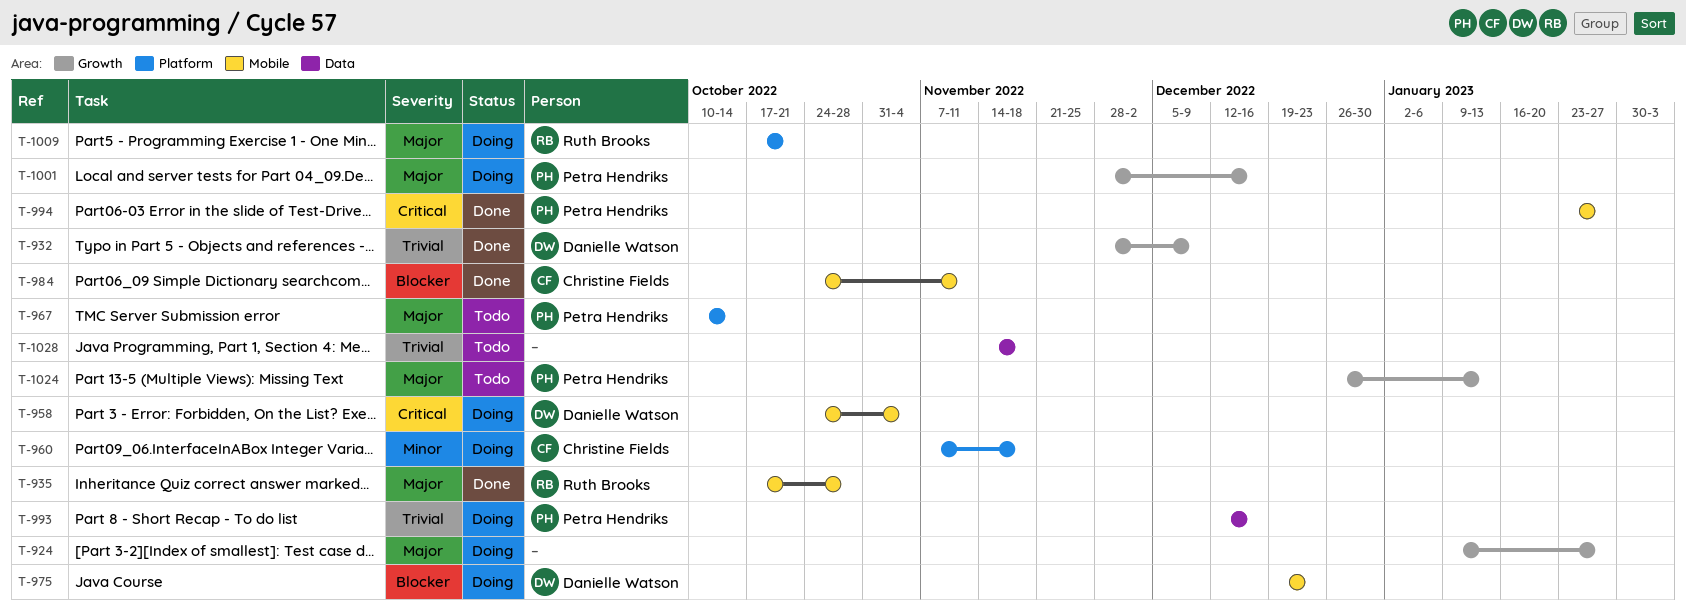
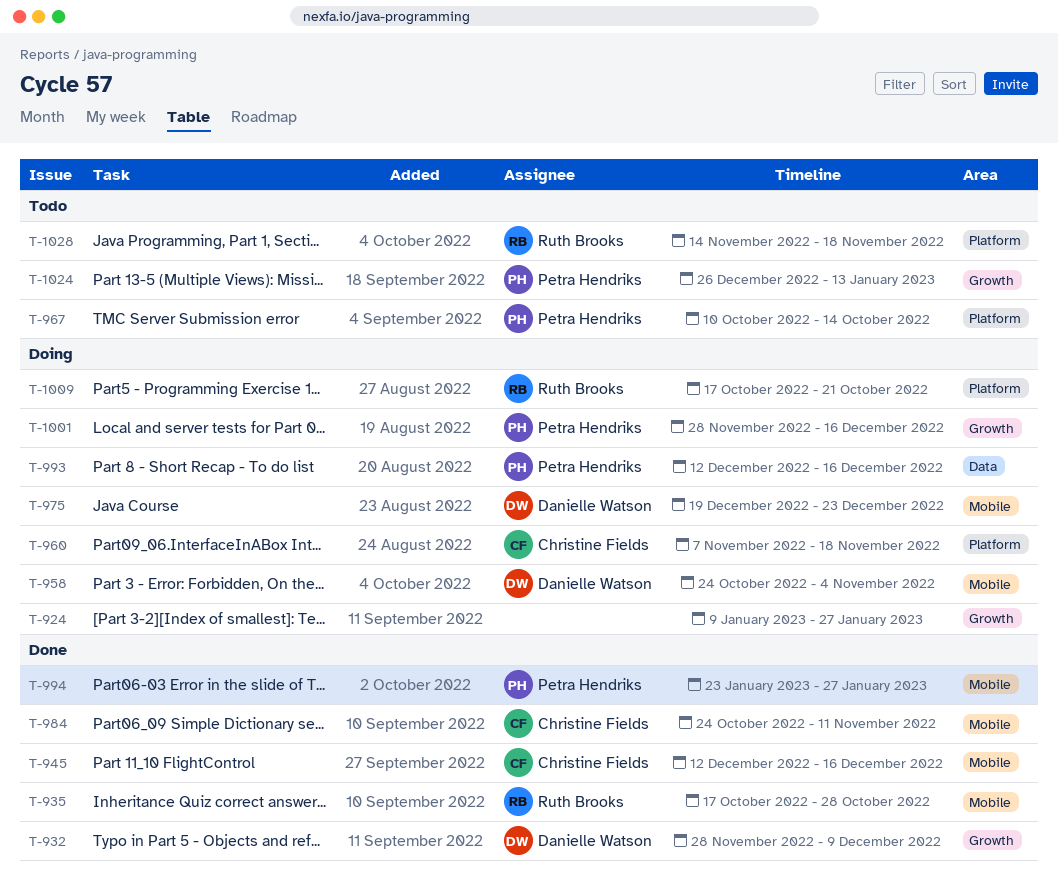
T-945: none -> present
T-1028, owner: none -> Ruth Brooks
T-1028, label: Data -> Platform

